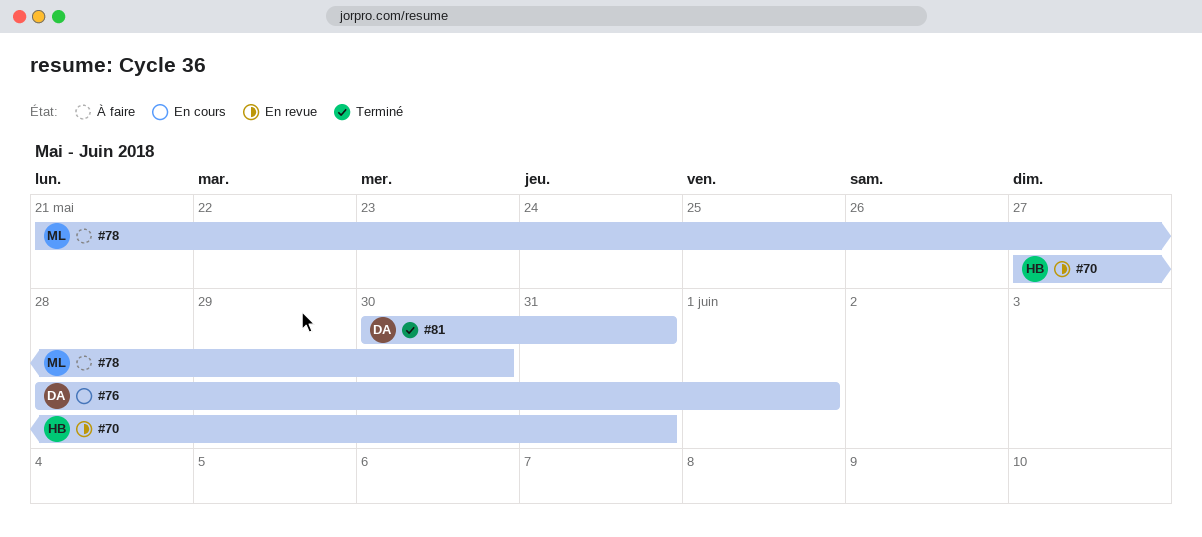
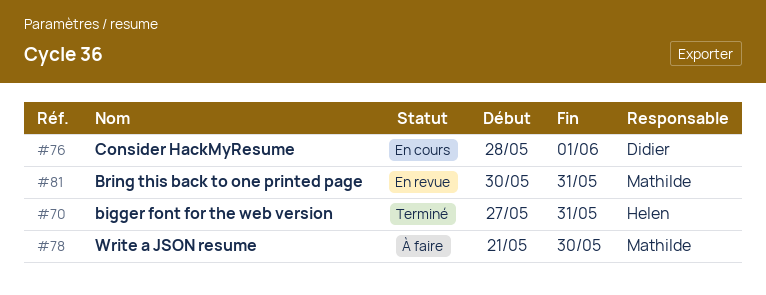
#70, status: En revue -> Terminé
#81, status: Terminé -> En revue
#81, owner: Didier -> Mathilde

